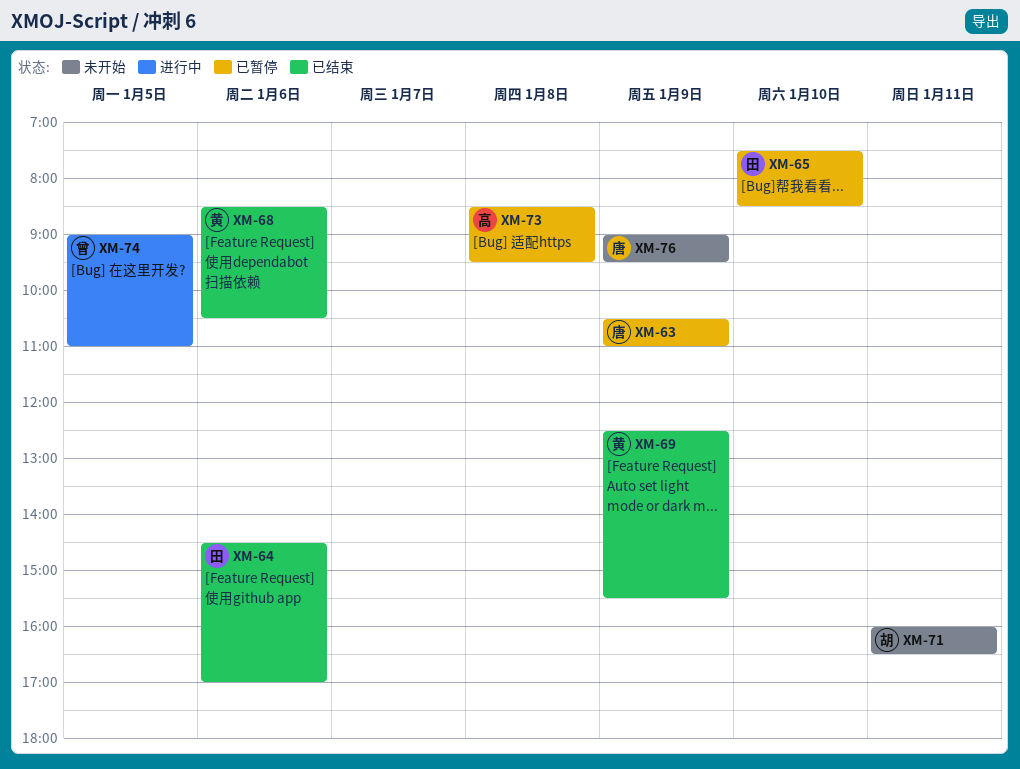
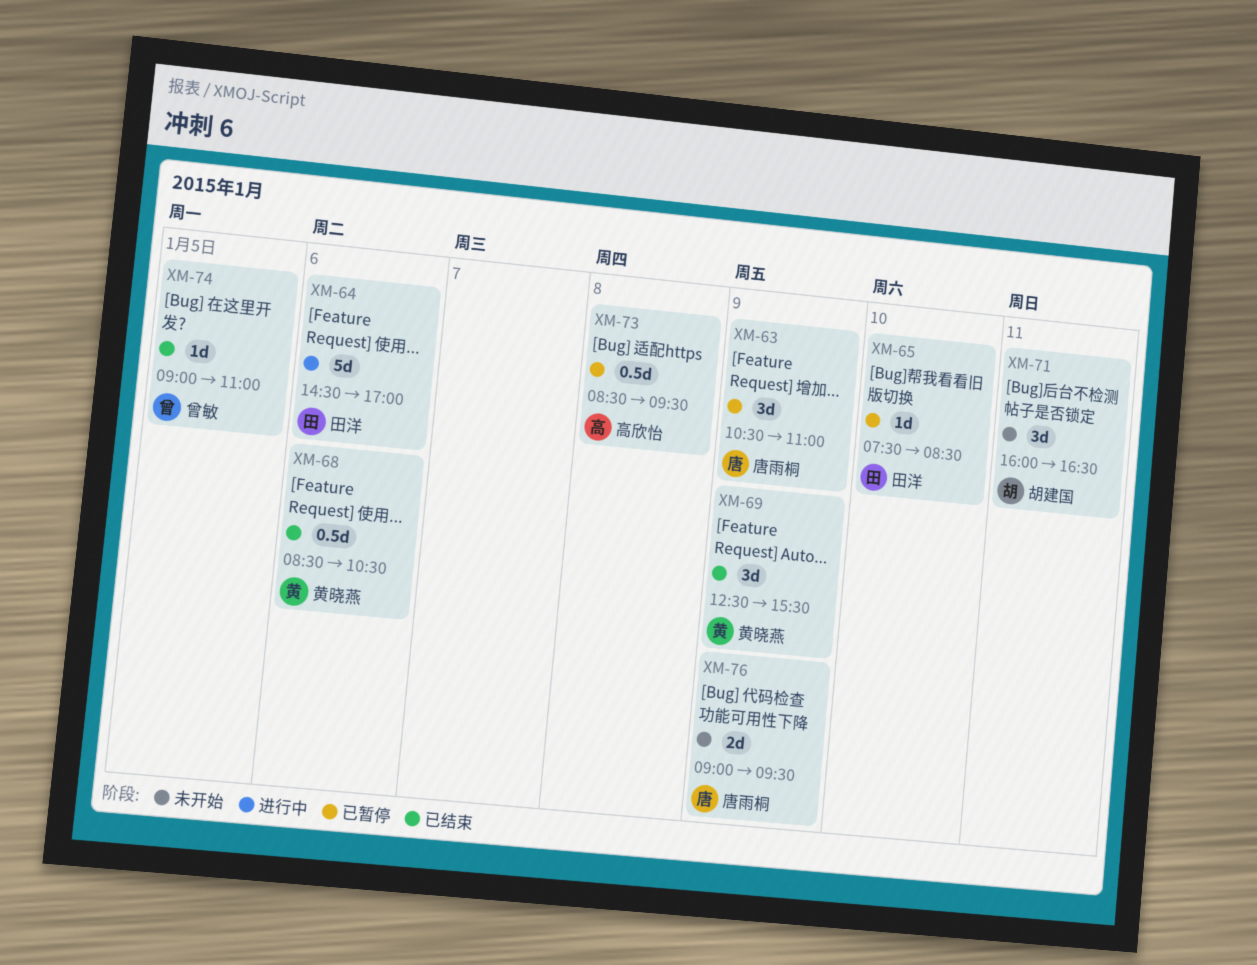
XM-64, status: 已结束 -> 进行中
XM-74, status: 进行中 -> 已结束

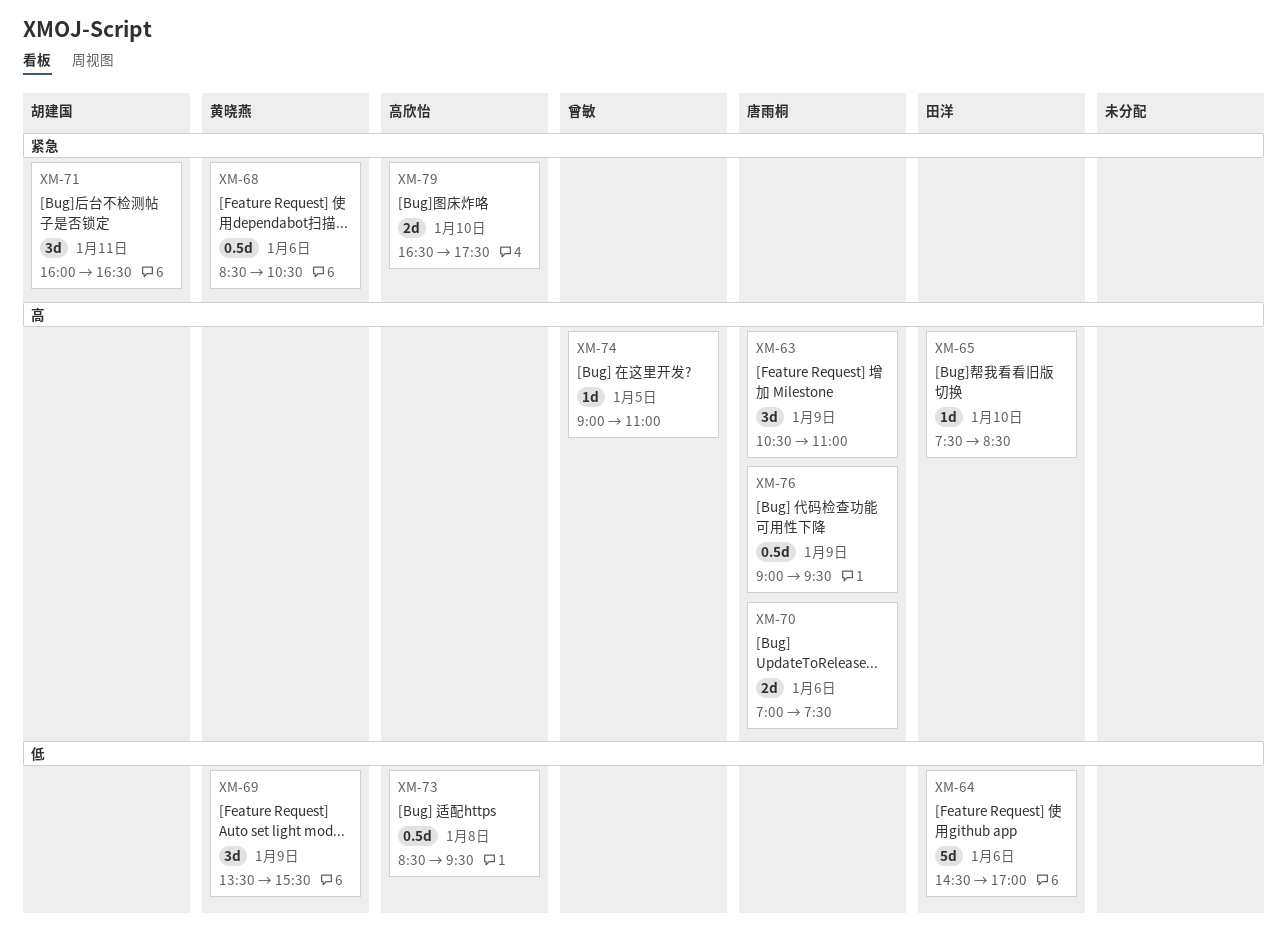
XM-69, begins: 12:30 -> 13:30
XM-70: none -> present
XM-76, estimate: 2d -> 0.5d
XM-79: none -> present

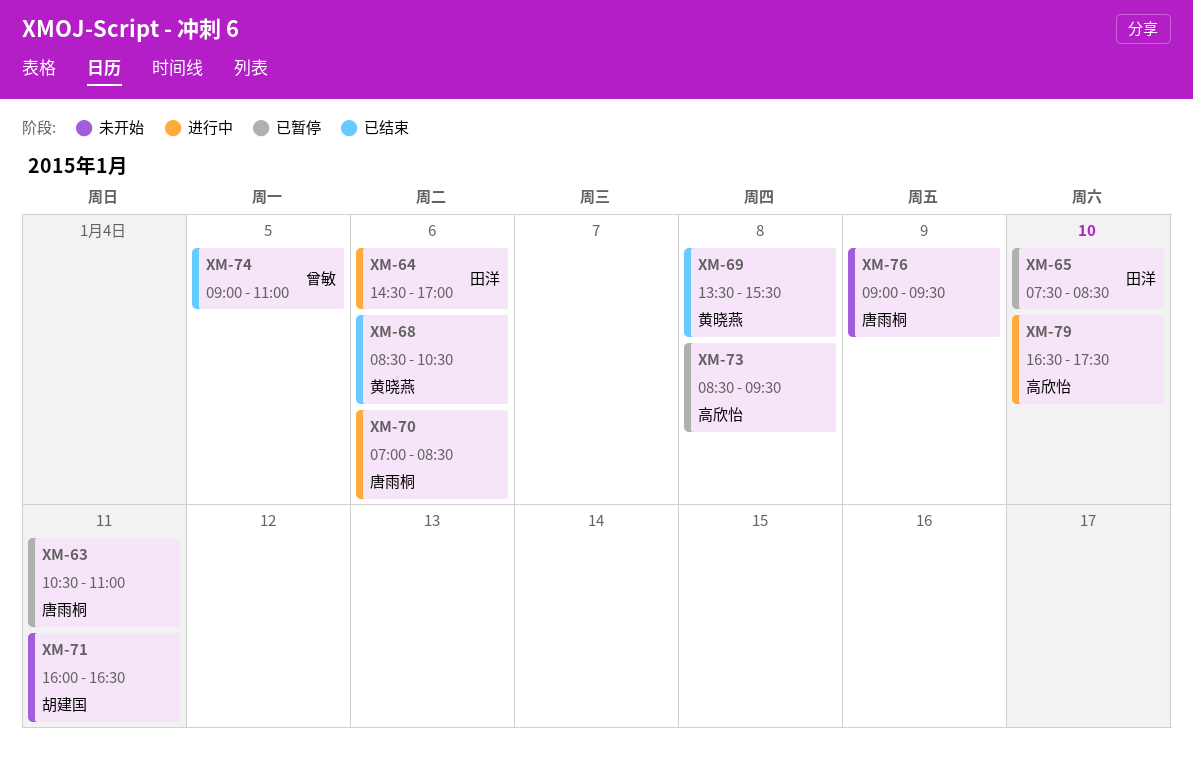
XM-63, day: Jan 9 -> Jan 11
XM-69, day: Jan 9 -> Jan 8
XM-70, ends: 07:30 -> 08:30

